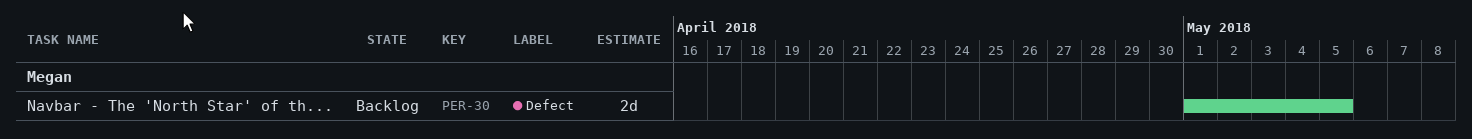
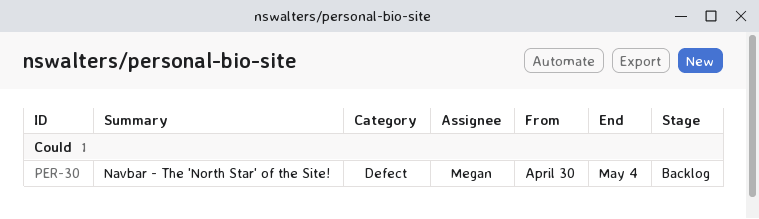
PER-30, start: May 1 -> Apr 30
PER-30, due: May 5 -> May 4

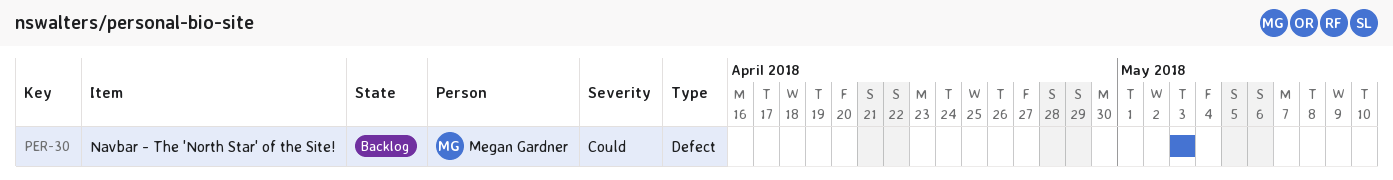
PER-30, start: Apr 30 -> May 3
PER-30, due: May 4 -> May 3

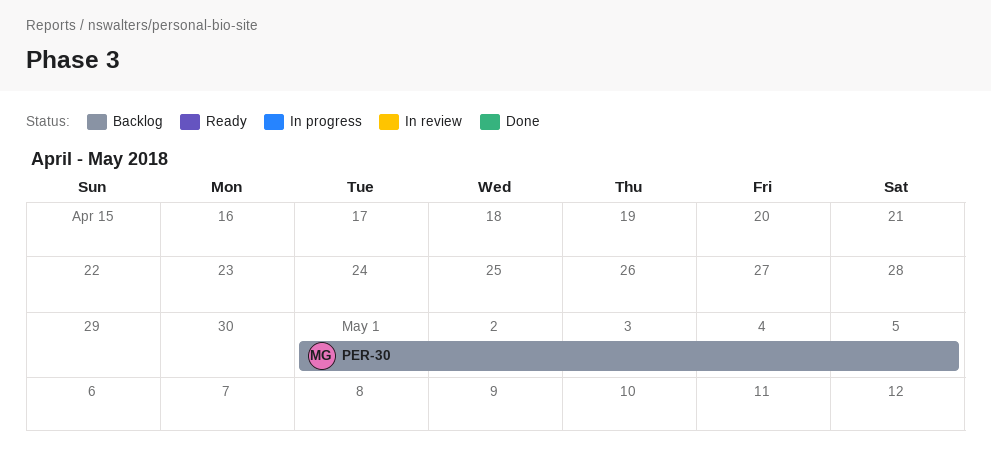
PER-30, start: May 3 -> May 1
PER-30, due: May 3 -> May 5

